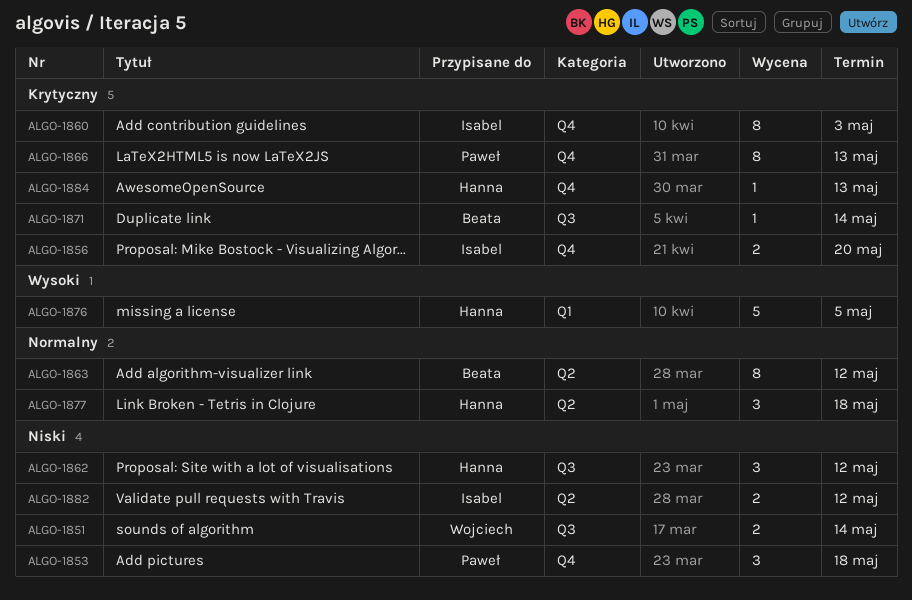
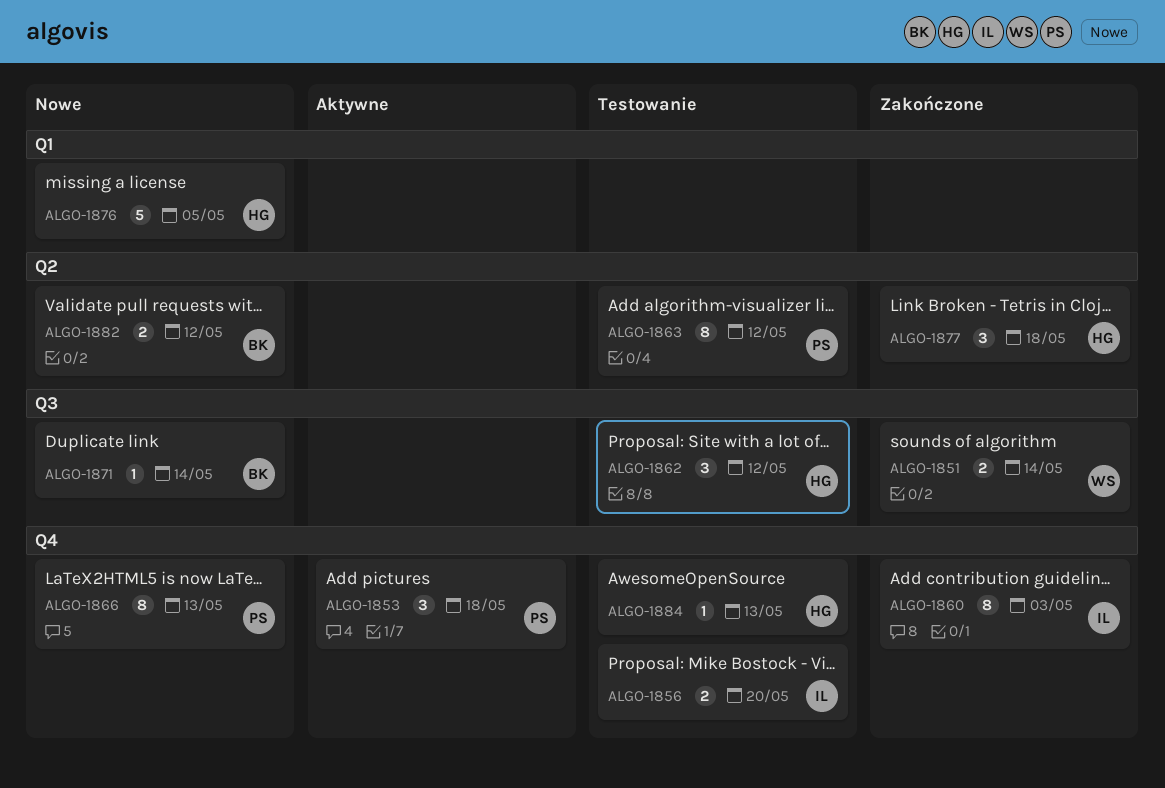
ALGO-1863, owner: Beata -> Paweł
ALGO-1882, owner: Isabel -> Beata

